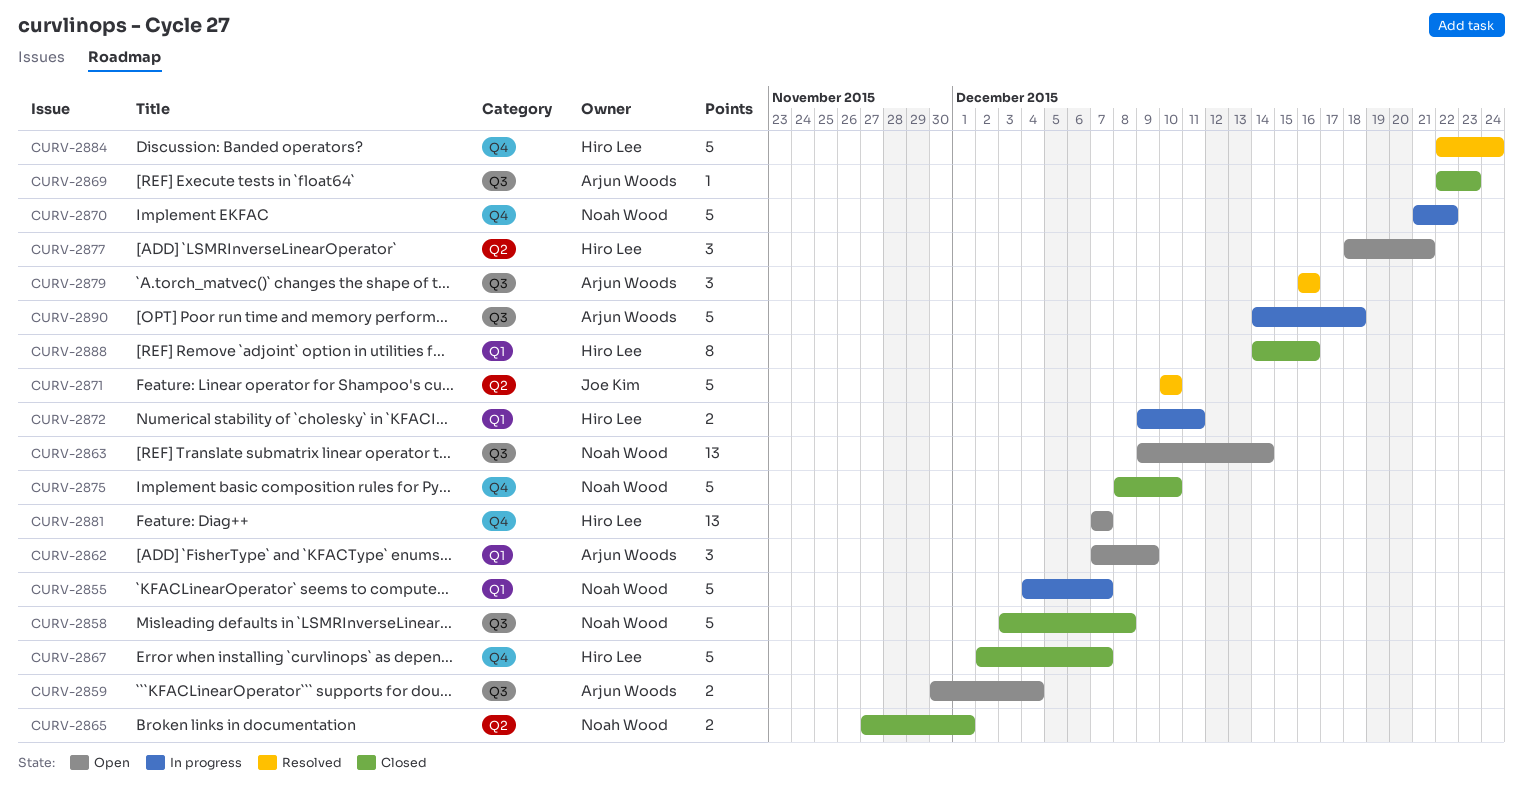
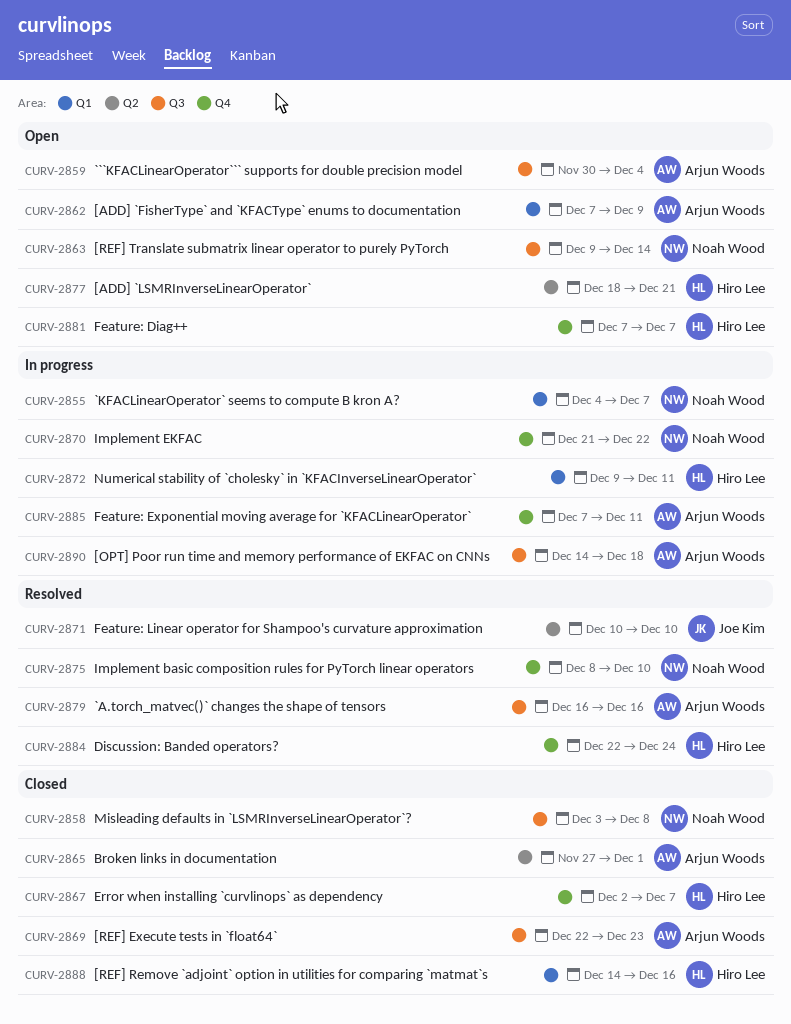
CURV-2865, owner: Noah Wood -> Arjun Woods
CURV-2875, status: Closed -> Resolved
CURV-2885: none -> present

